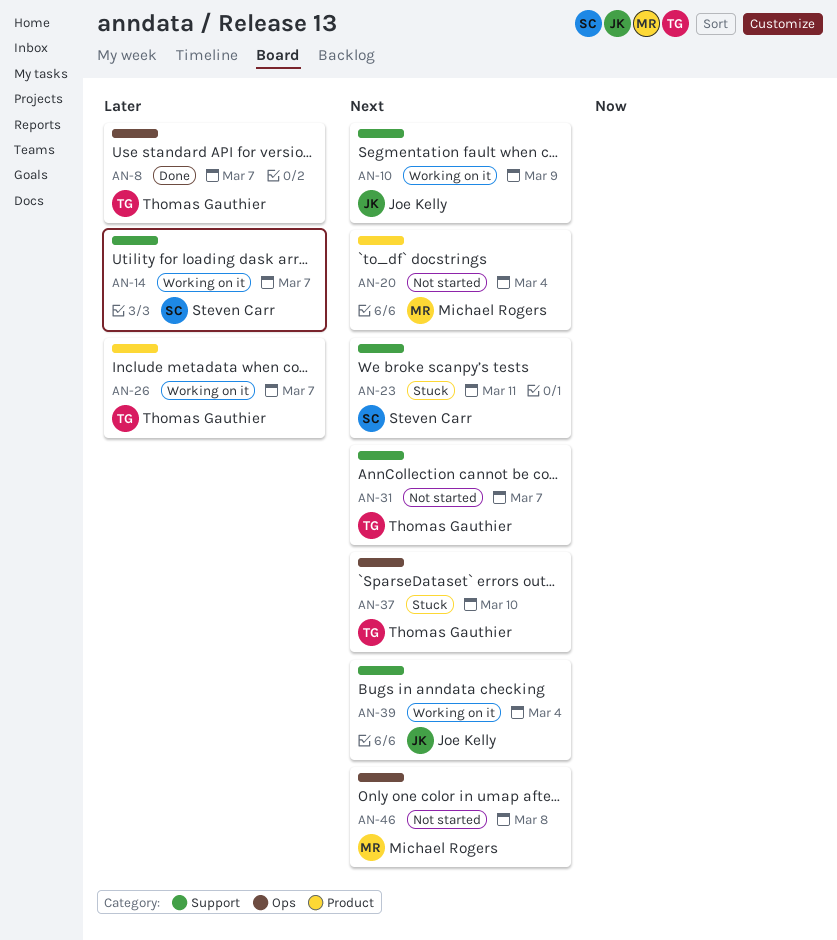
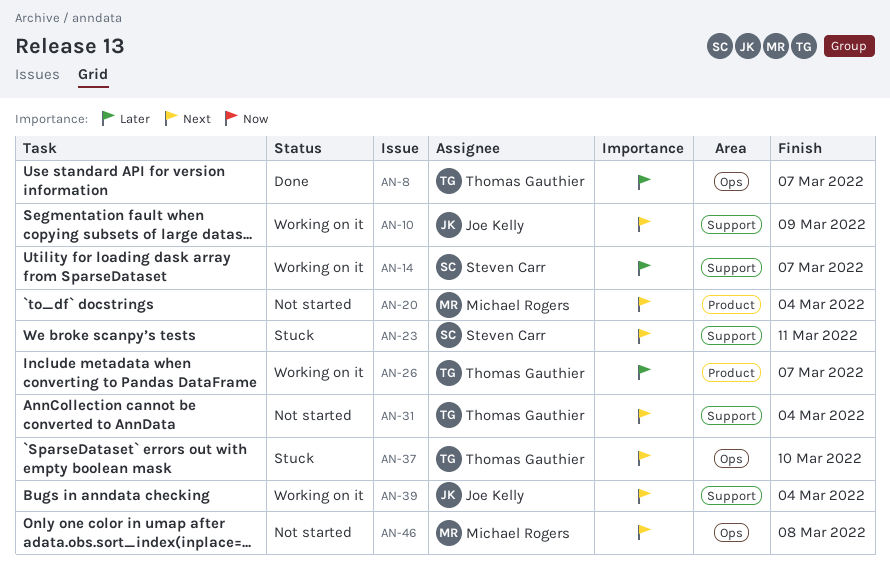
AN-31, due: Mar 7 -> Mar 4

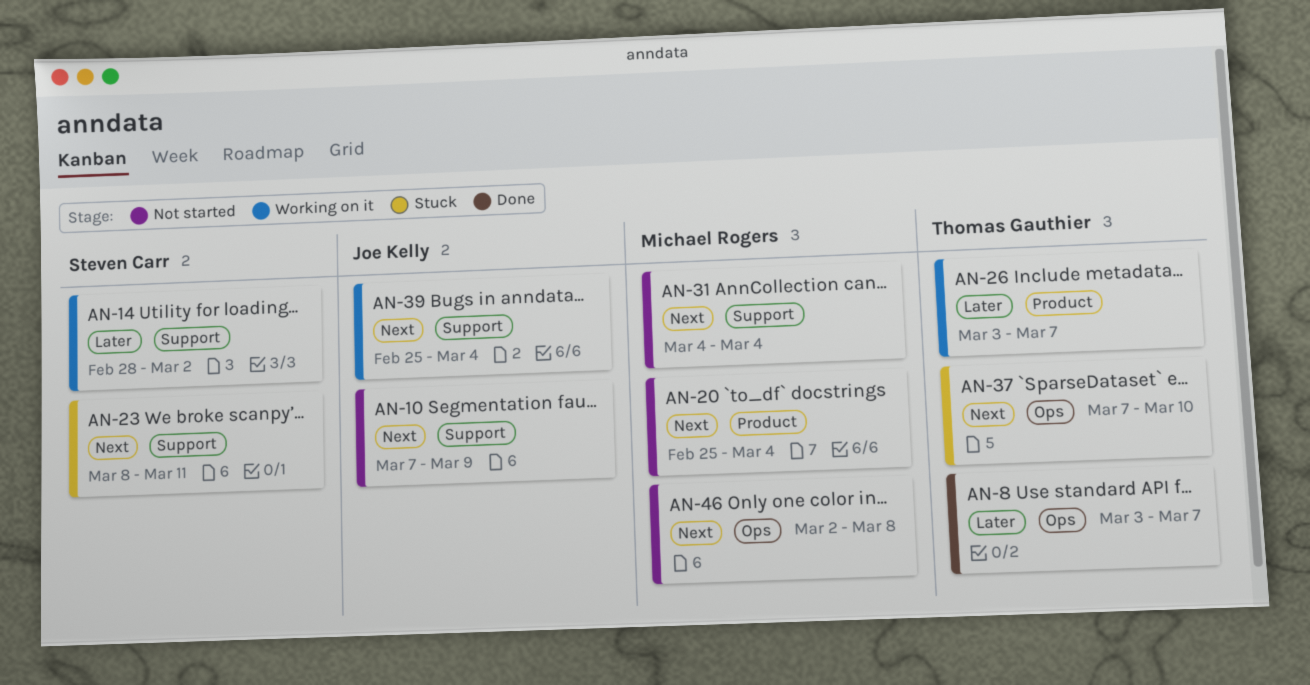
AN-10, status: Working on it -> Not started
AN-14, due: Mar 7 -> Mar 2
AN-31, owner: Thomas Gauthier -> Michael Rogers

